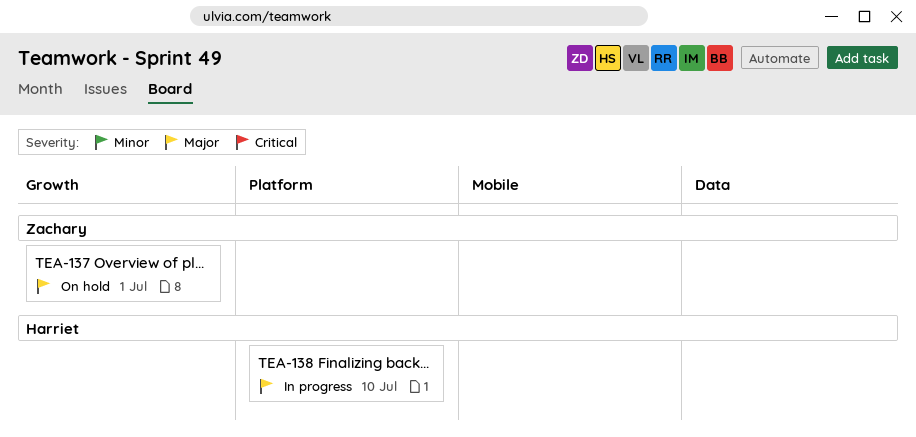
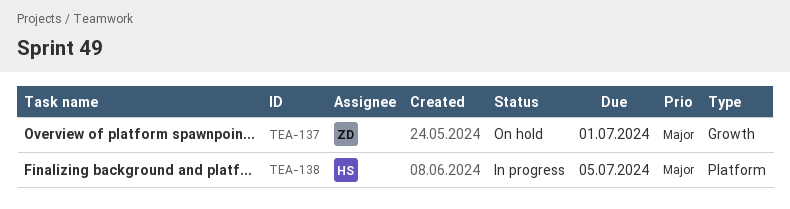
TEA-138, due: Jul 10 -> Jul 5

